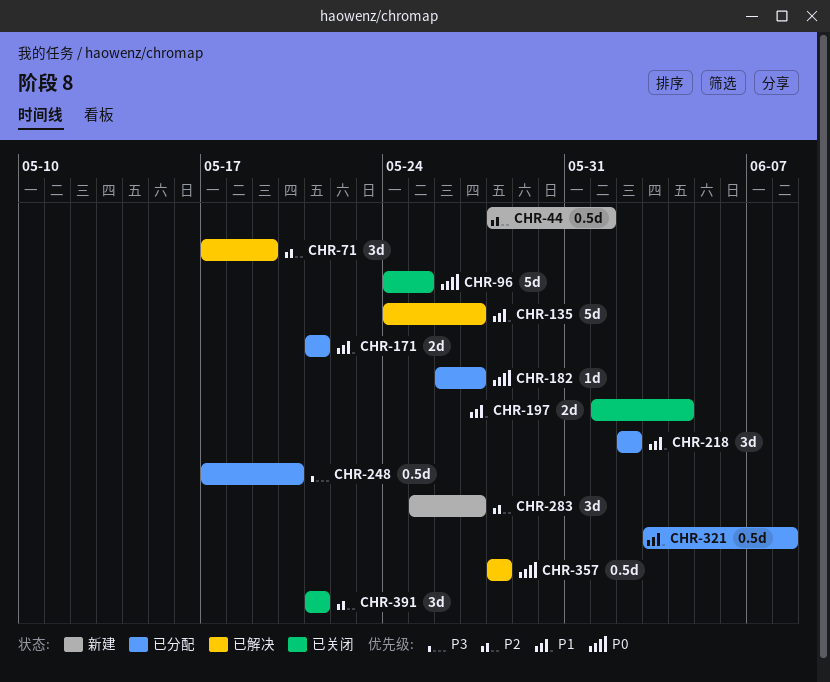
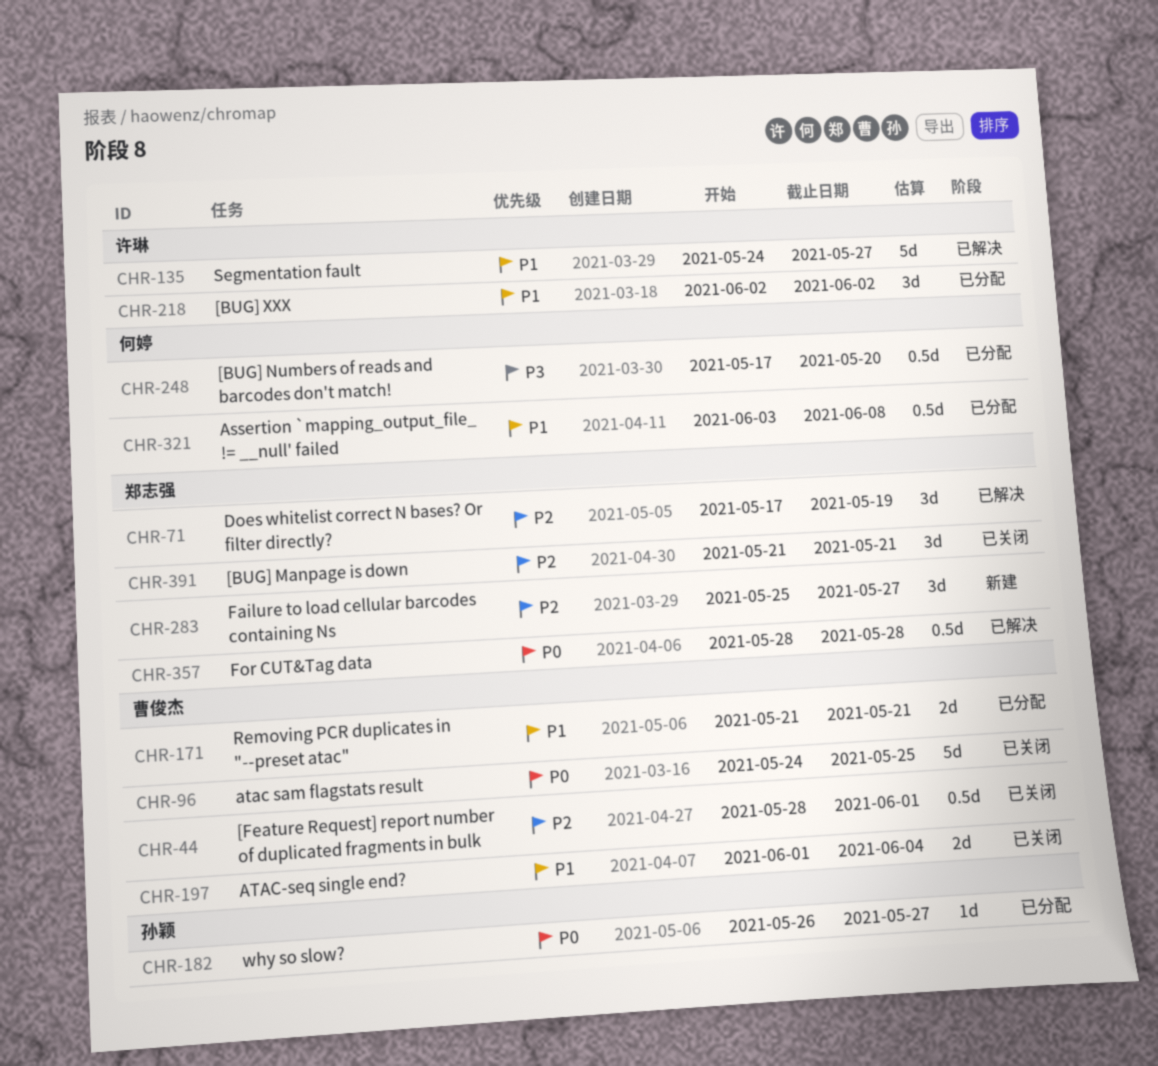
CHR-44, status: 新建 -> 已关闭

